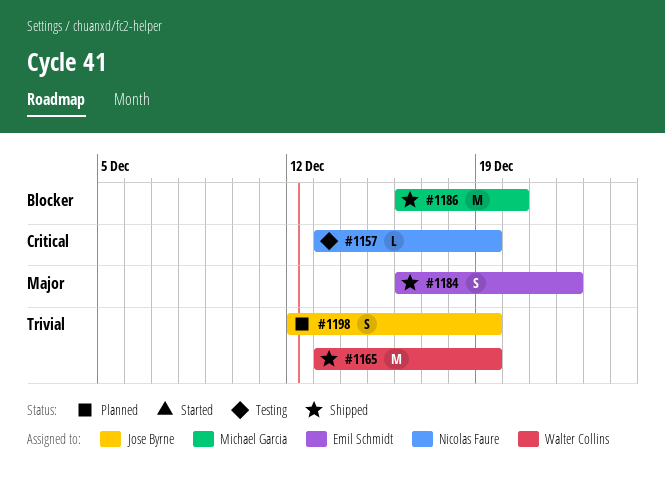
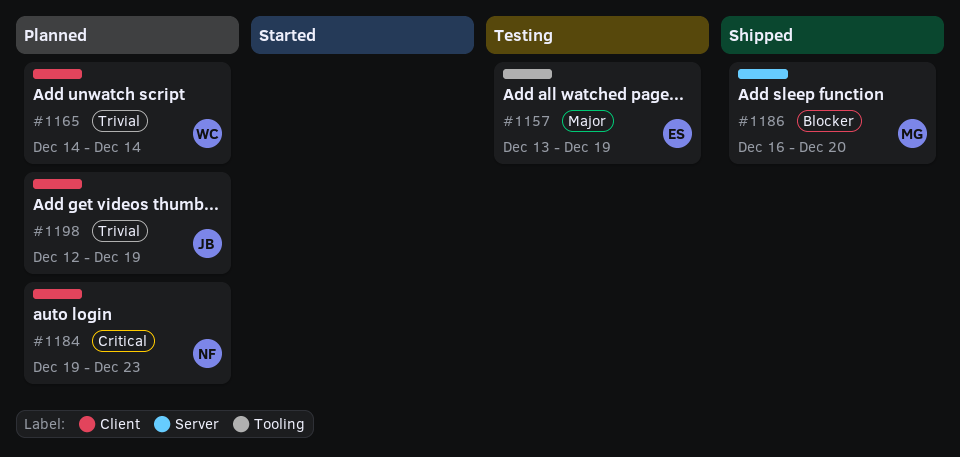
#1157, owner: Nicolas Faure -> Emil Schmidt
#1157, priority: Critical -> Major
#1165, status: Shipped -> Planned
#1165, start: Dec 13 -> Dec 14
#1165, due: Dec 19 -> Dec 14
#1184, status: Shipped -> Planned
#1184, owner: Emil Schmidt -> Nicolas Faure
#1184, priority: Major -> Critical
#1184, start: Dec 16 -> Dec 19
#1184, due: Dec 22 -> Dec 23

